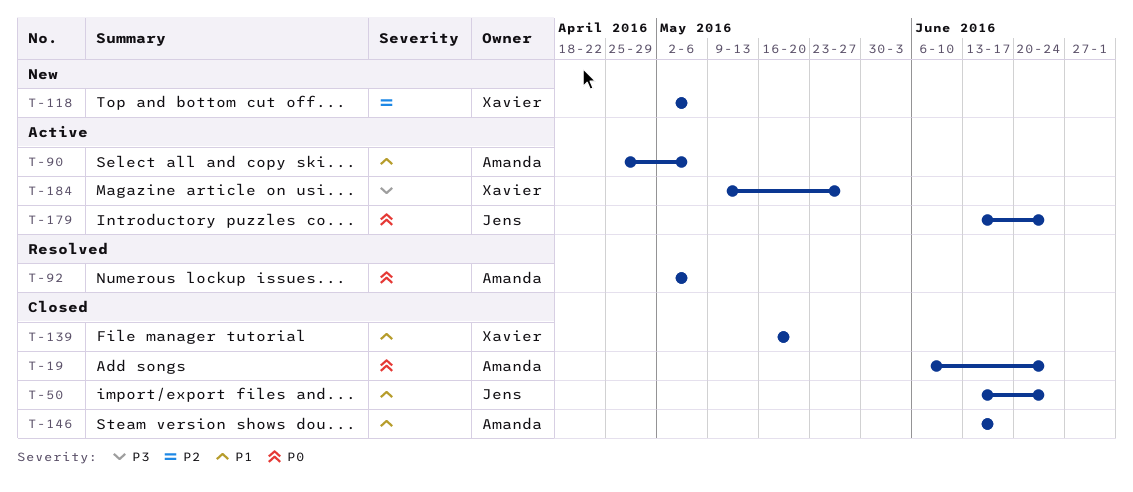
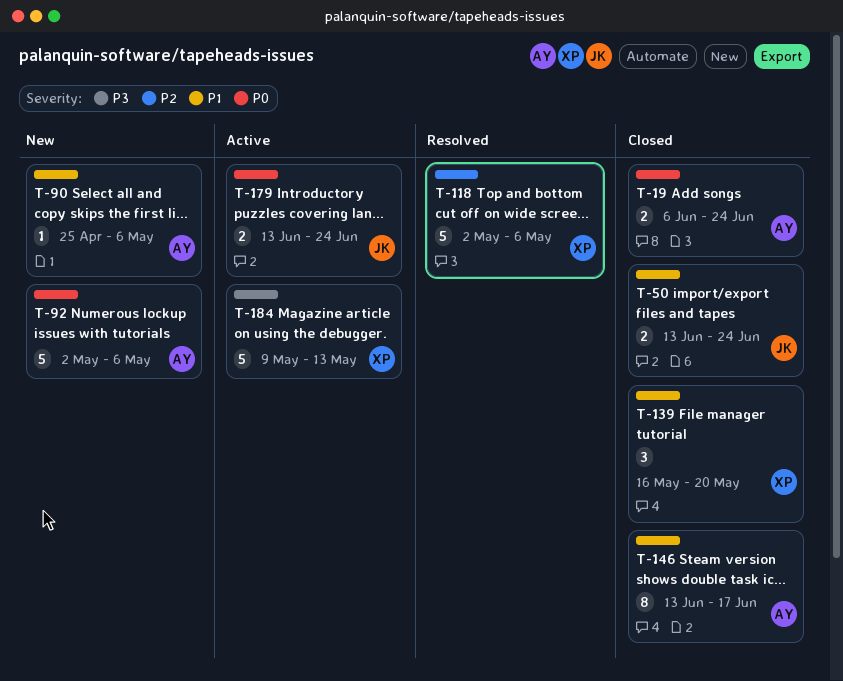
T-90, status: Active -> New
T-92, status: Resolved -> New
T-118, status: New -> Resolved
T-184, due: May 27 -> May 13

